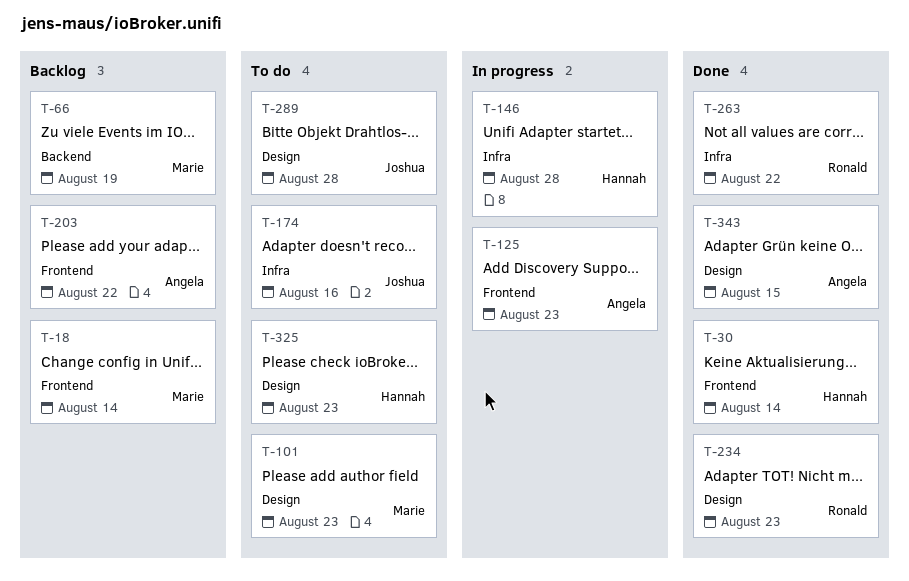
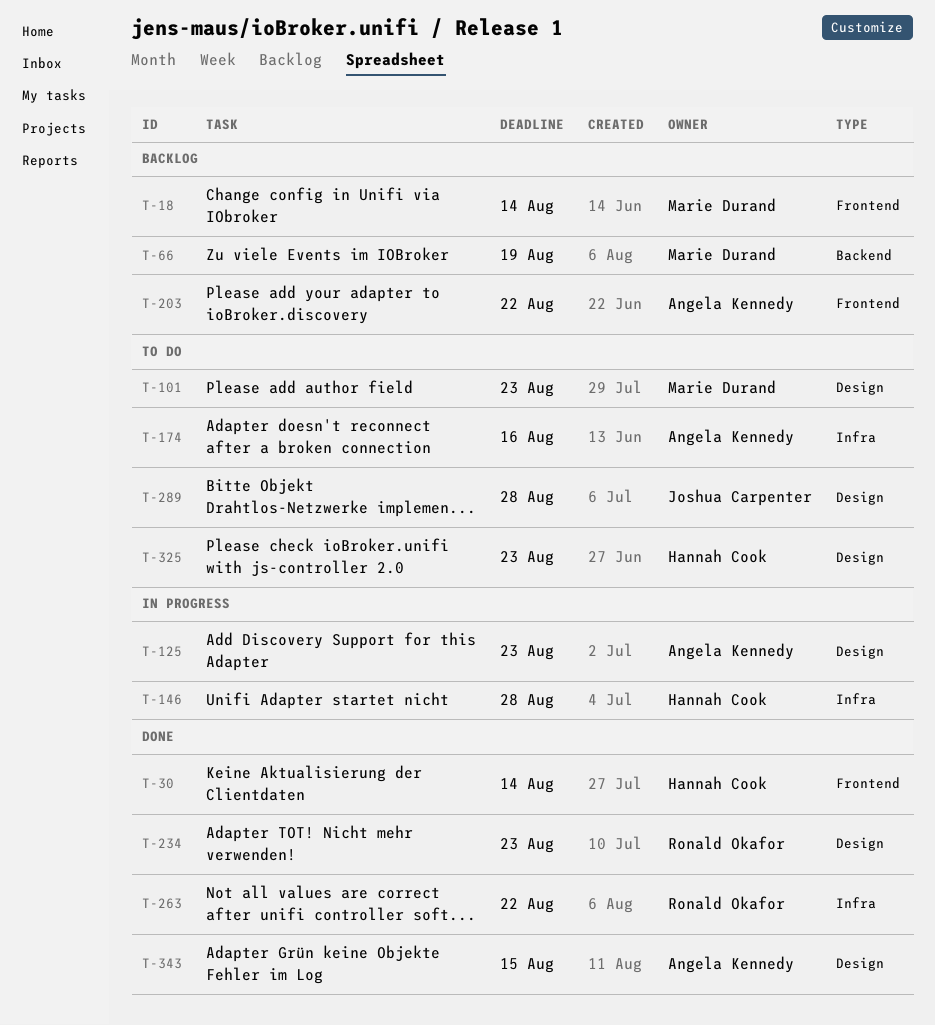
T-125, label: Frontend -> Design
T-174, owner: Joshua Carpenter -> Angela Kennedy

